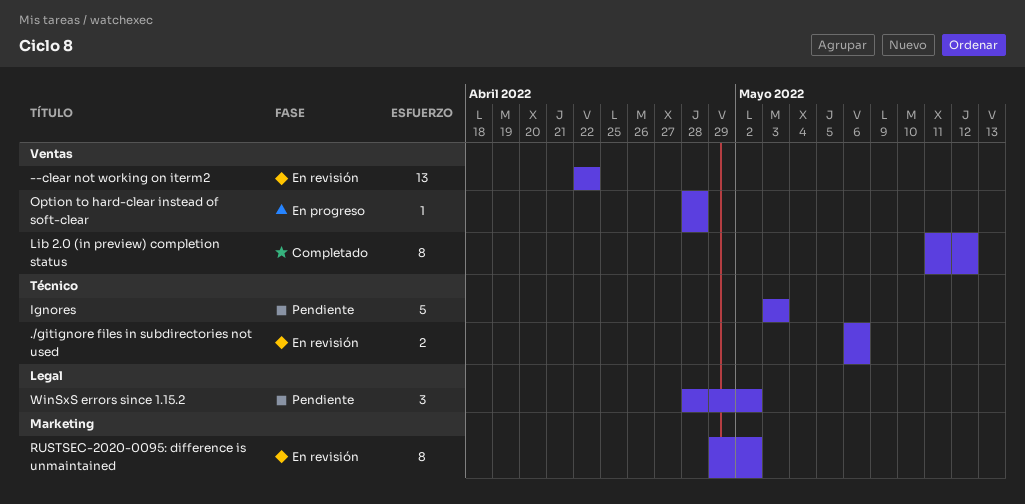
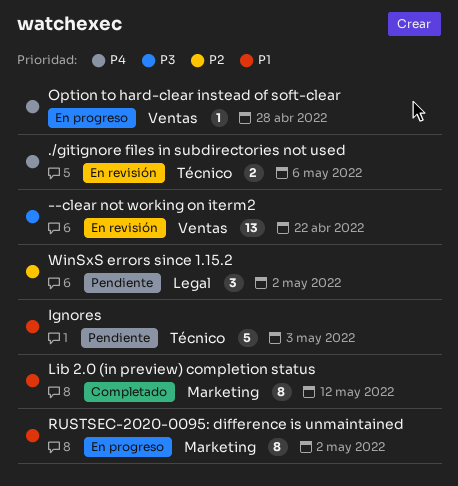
Lib 2.0 (in preview) completion status, label: Ventas -> Marketing
RUSTSEC-2020-0095: difference is unmaintained, status: En revisión -> En progreso

